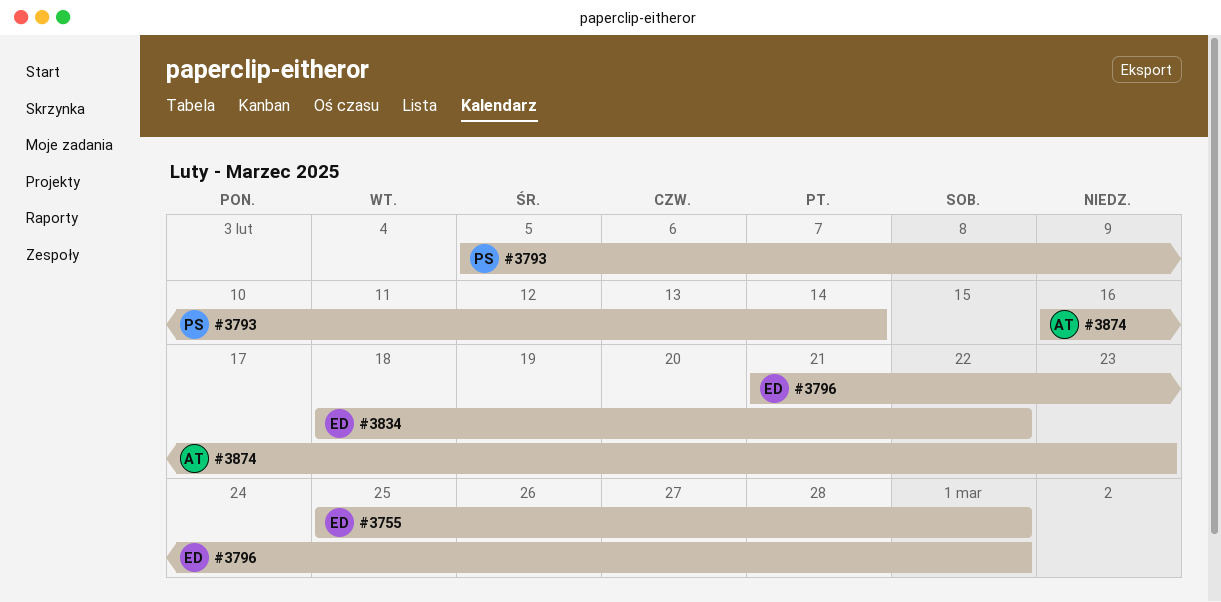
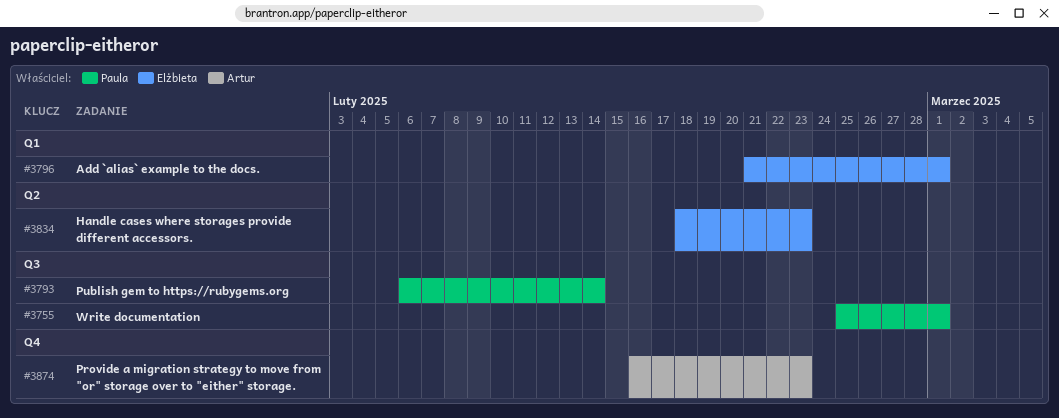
#3755, owner: Elżbieta -> Paula
#3793, start: Feb 5 -> Feb 6
#3834, due: Feb 22 -> Feb 23

